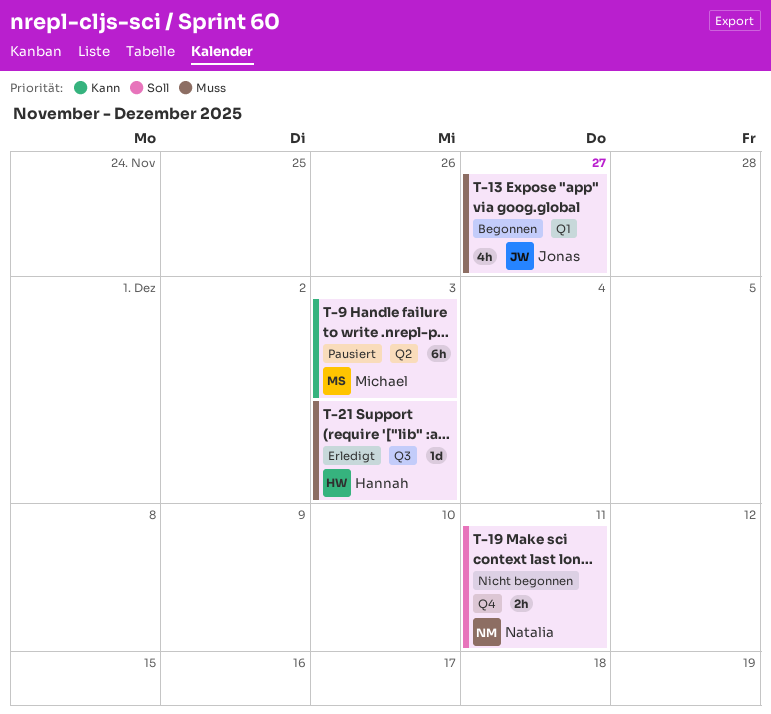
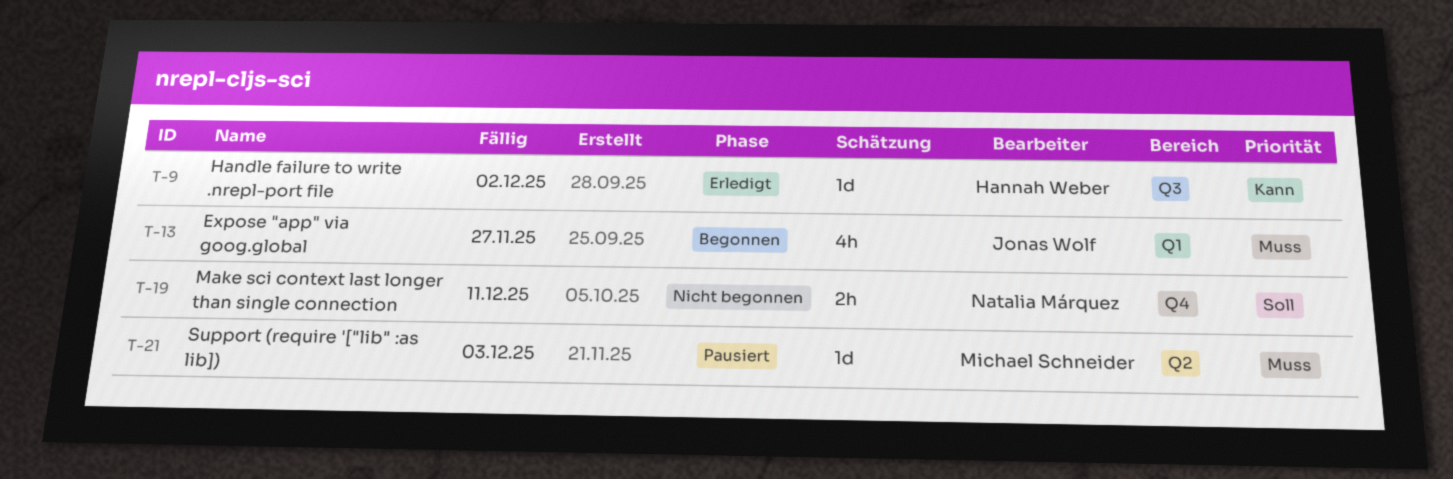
T-9, status: Pausiert -> Erledigt
T-9, owner: Michael Schneider -> Hannah Weber
T-9, label: Q2 -> Q3
T-9, estimate: 6h -> 1d
T-9, due: Dec 3 -> Dec 2
T-21, status: Erledigt -> Pausiert
T-21, owner: Hannah Weber -> Michael Schneider
T-21, label: Q3 -> Q2

